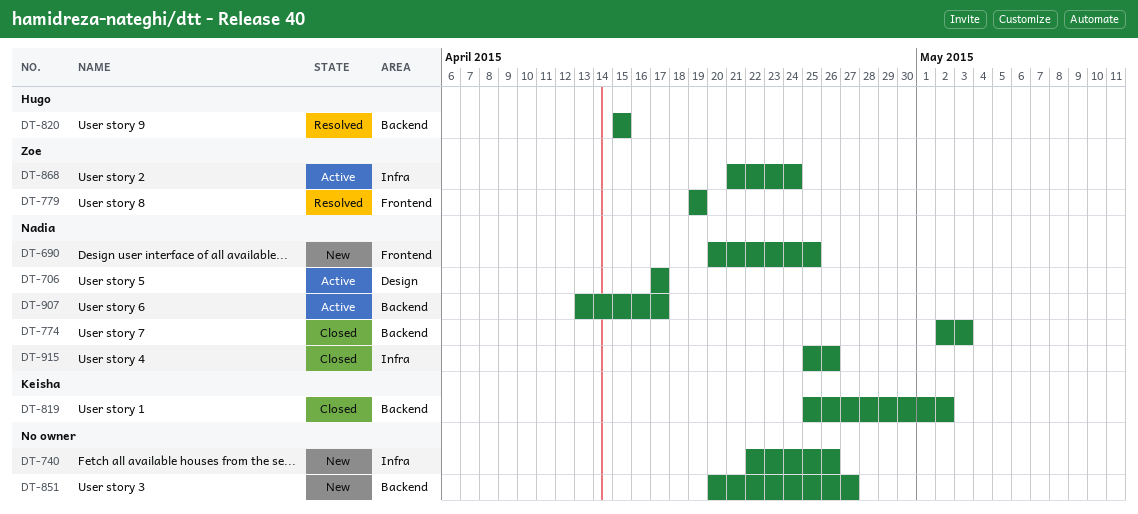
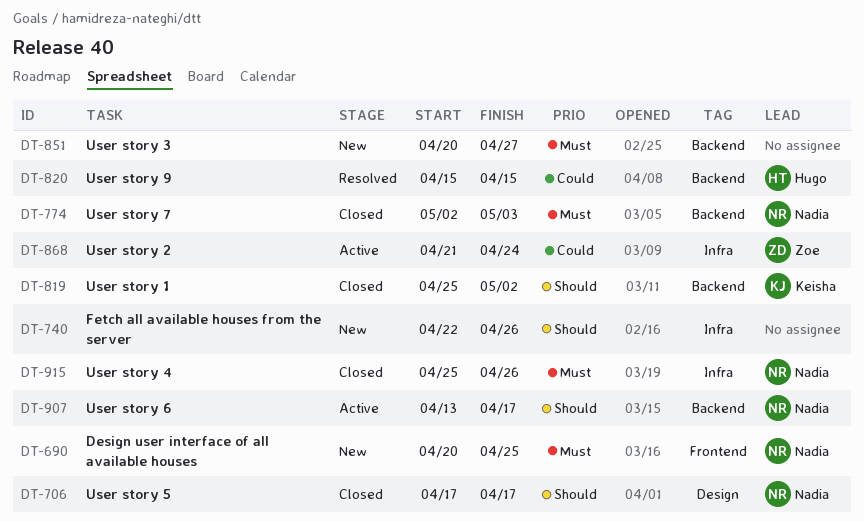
DT-706, status: Active -> Closed
DT-779: present -> none

